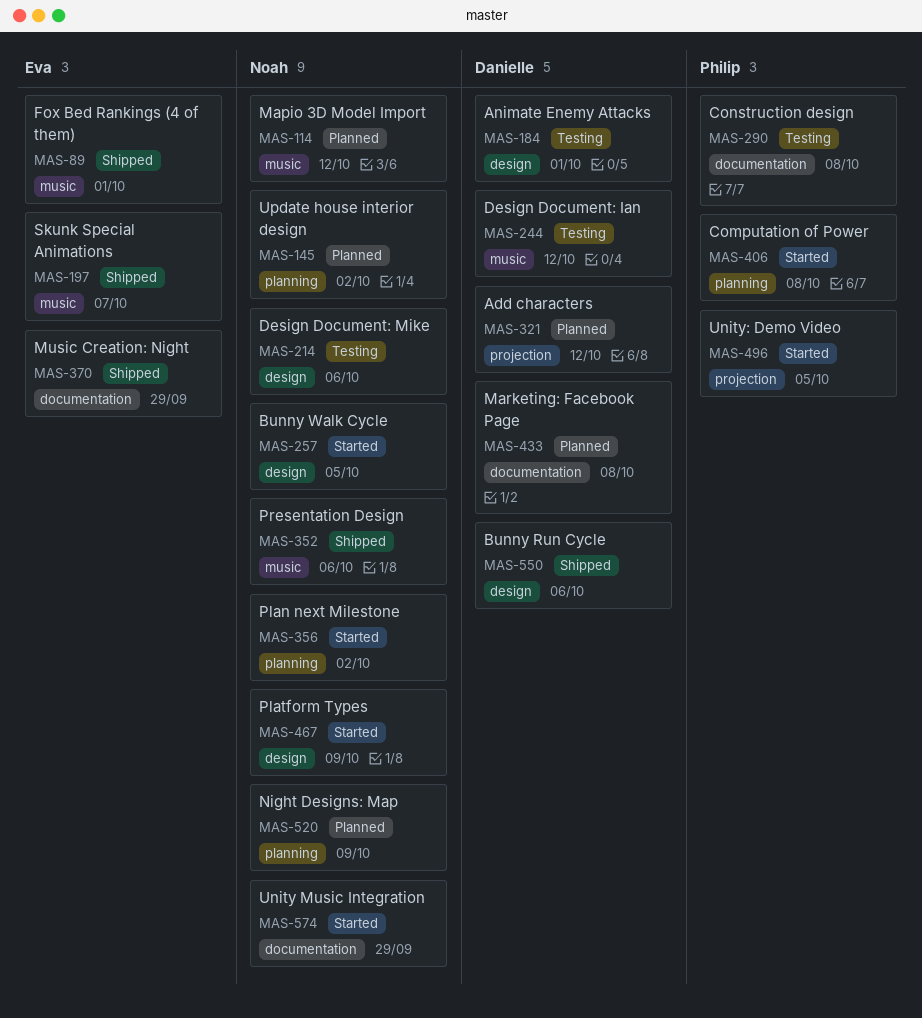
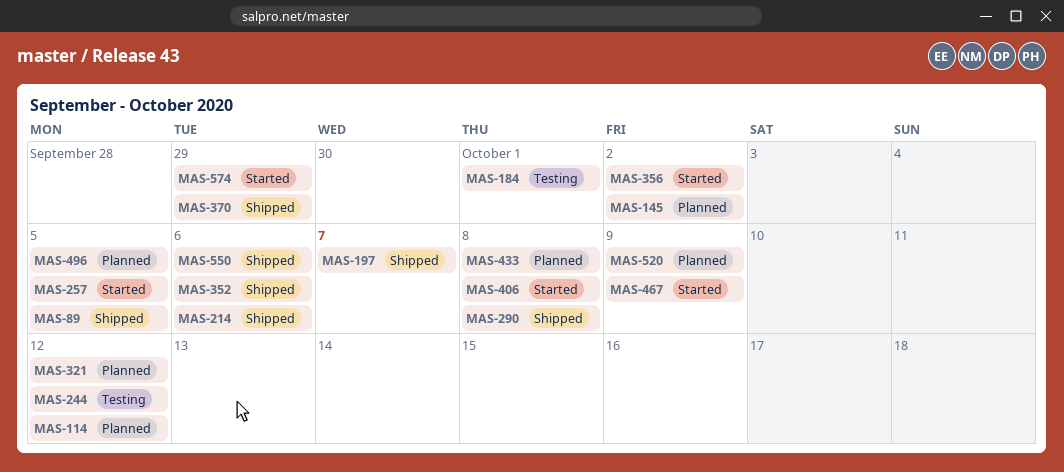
MAS-89, due: Oct 1 -> Oct 5
MAS-214, status: Testing -> Shipped
MAS-290, status: Testing -> Shipped
MAS-496, status: Started -> Planned

